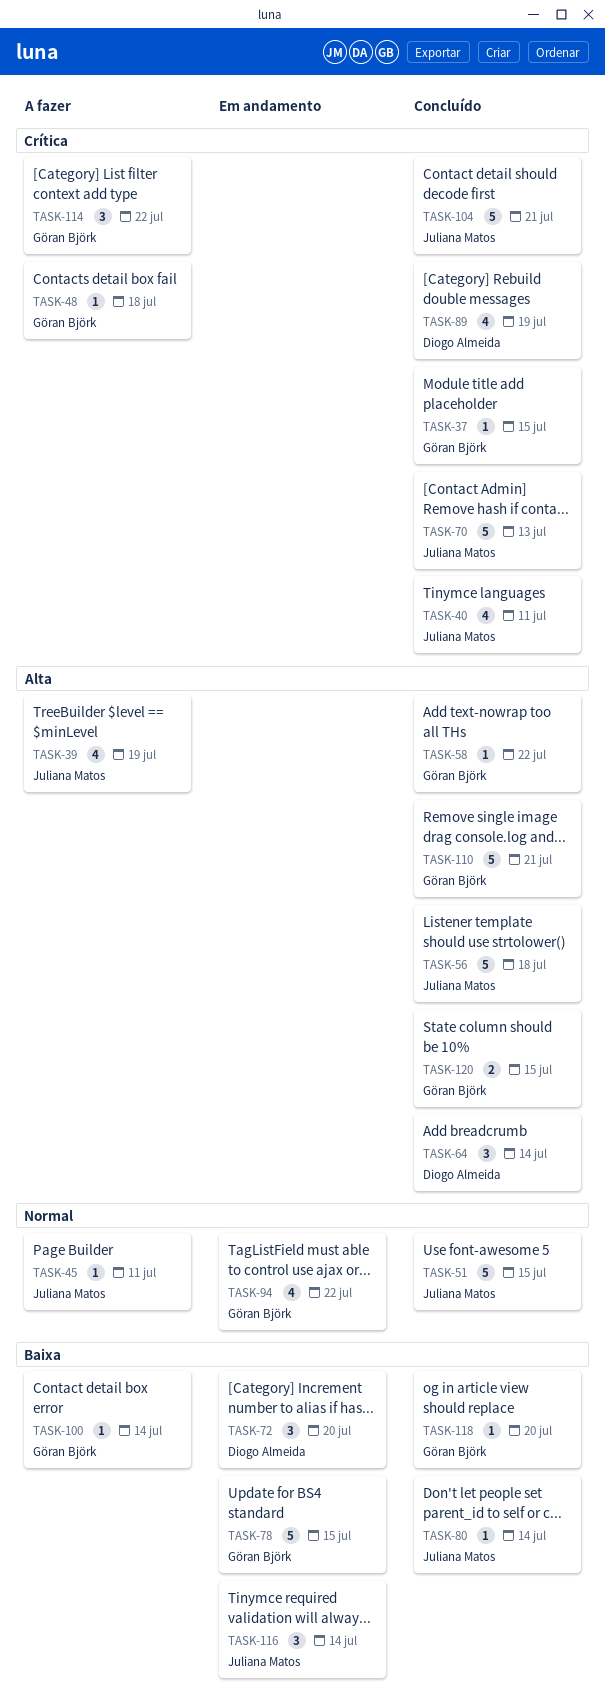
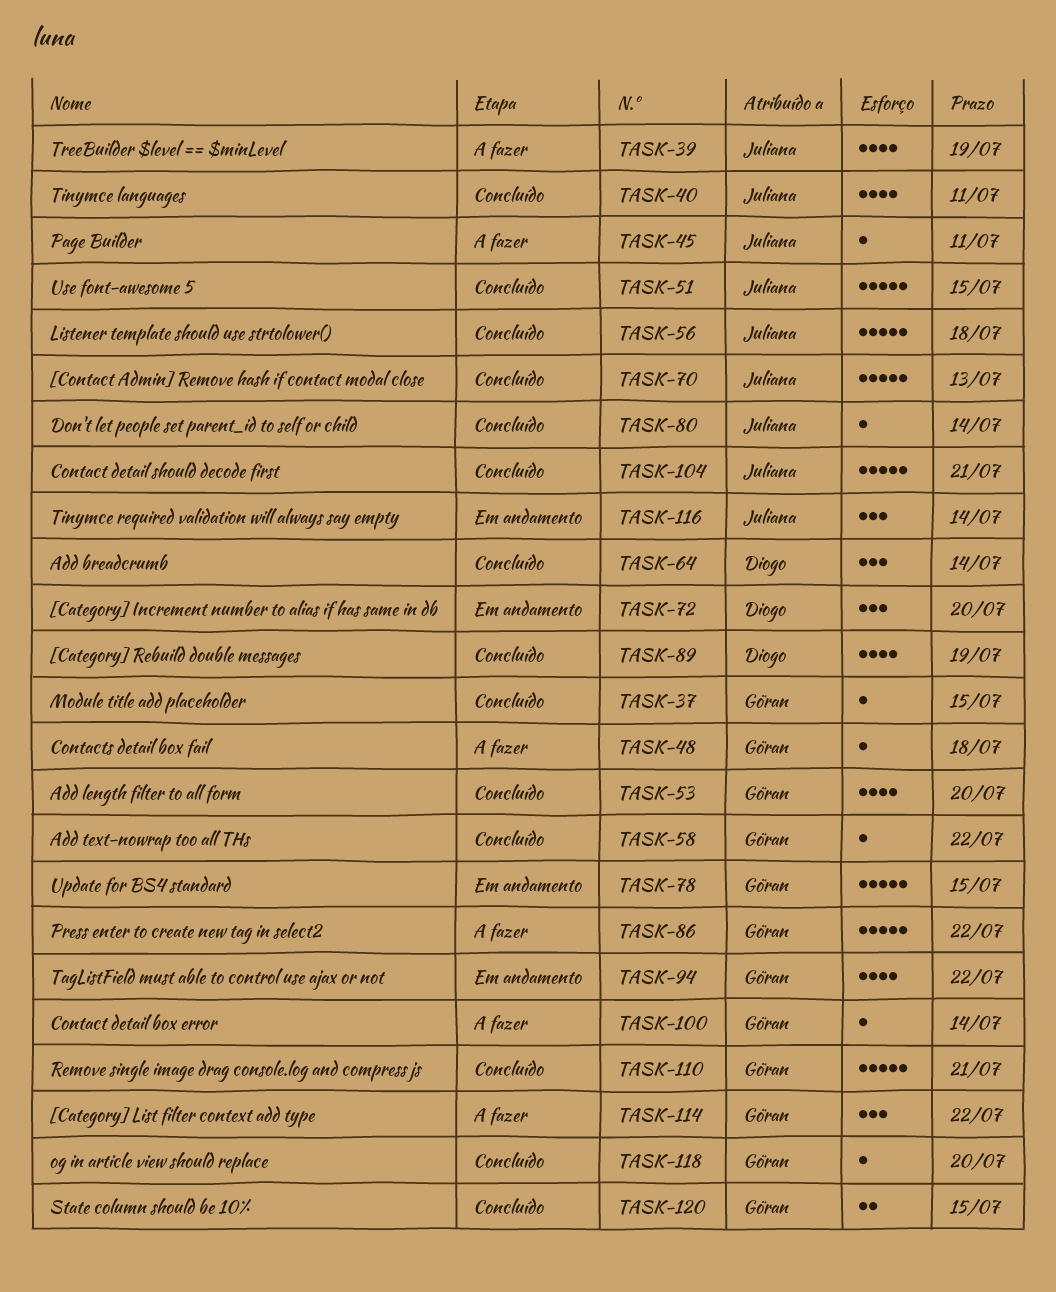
TASK-53: none -> present
TASK-86: none -> present

